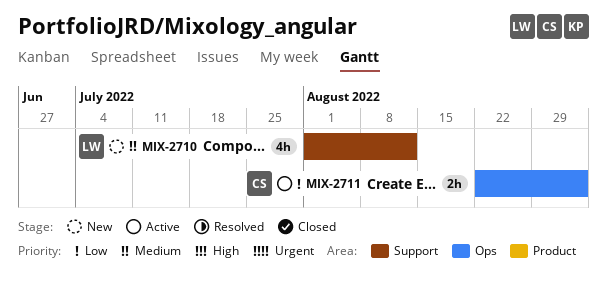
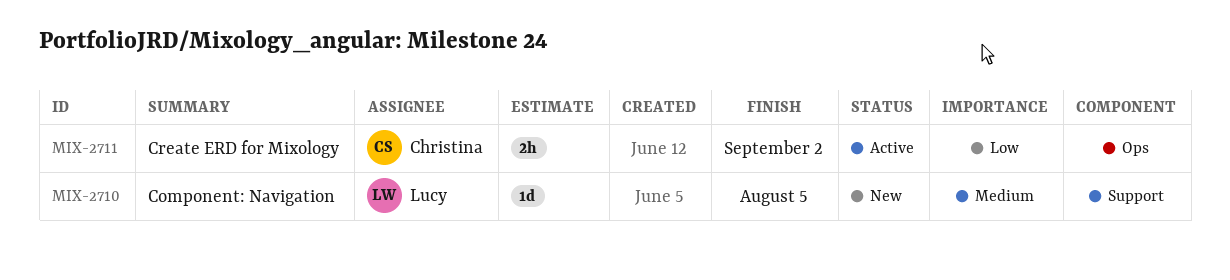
MIX-2710, estimate: 4h -> 1d
MIX-2710, due: Aug 12 -> Aug 5

